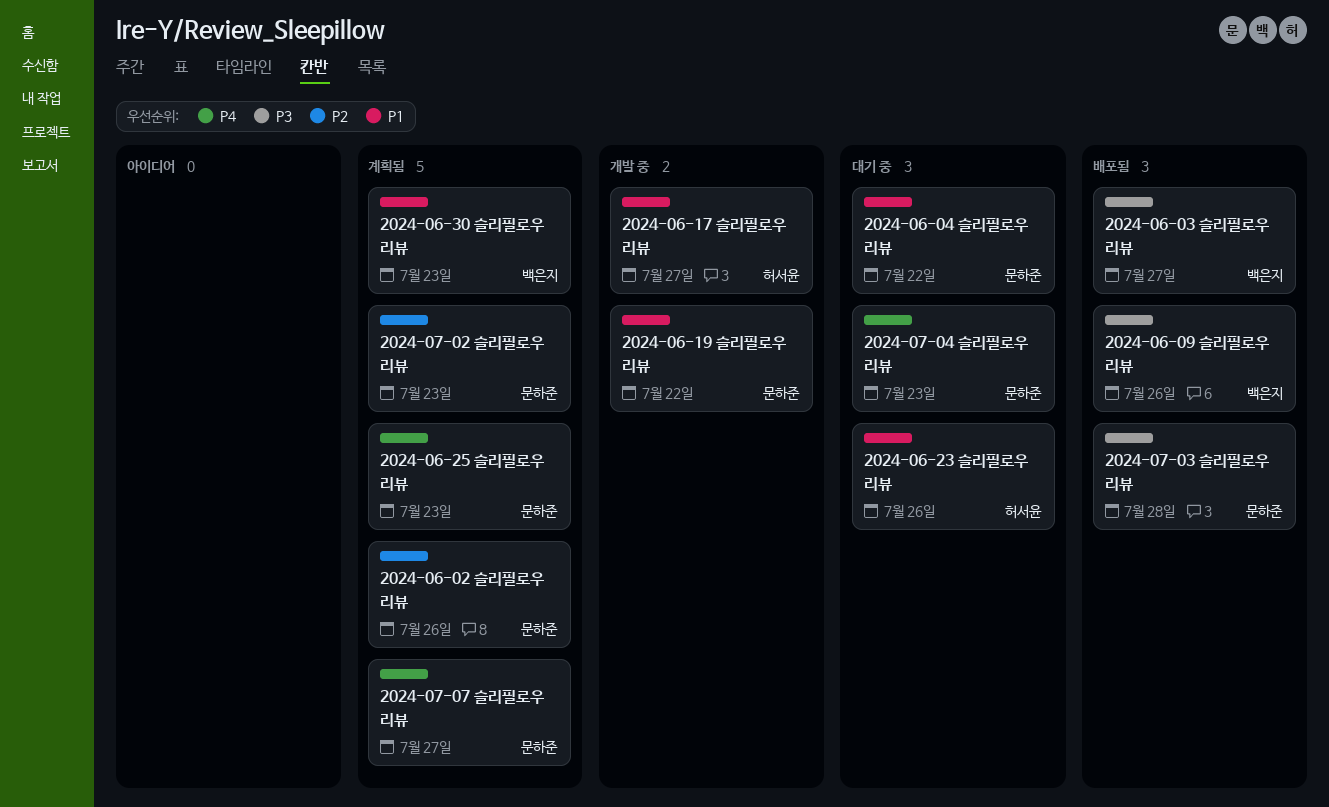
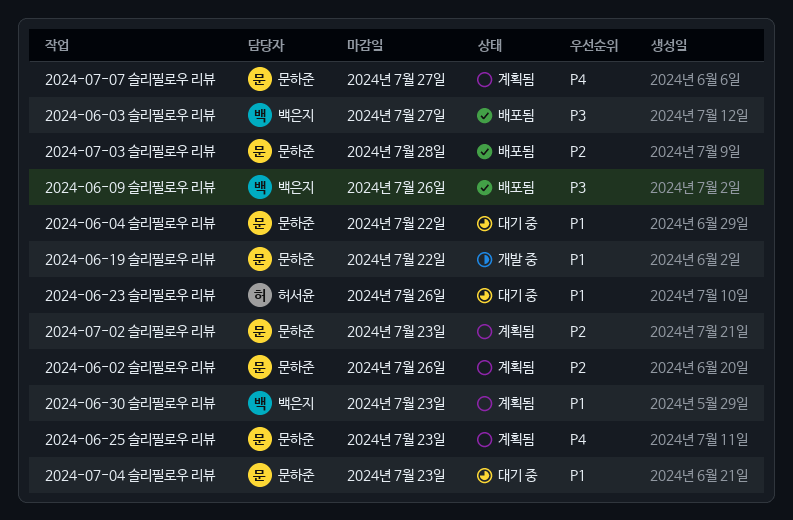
2024-06-17 슬리필로우 리뷰: present -> none
2024-07-03 슬리필로우 리뷰, priority: P3 -> P2
2024-07-04 슬리필로우 리뷰, priority: P4 -> P1

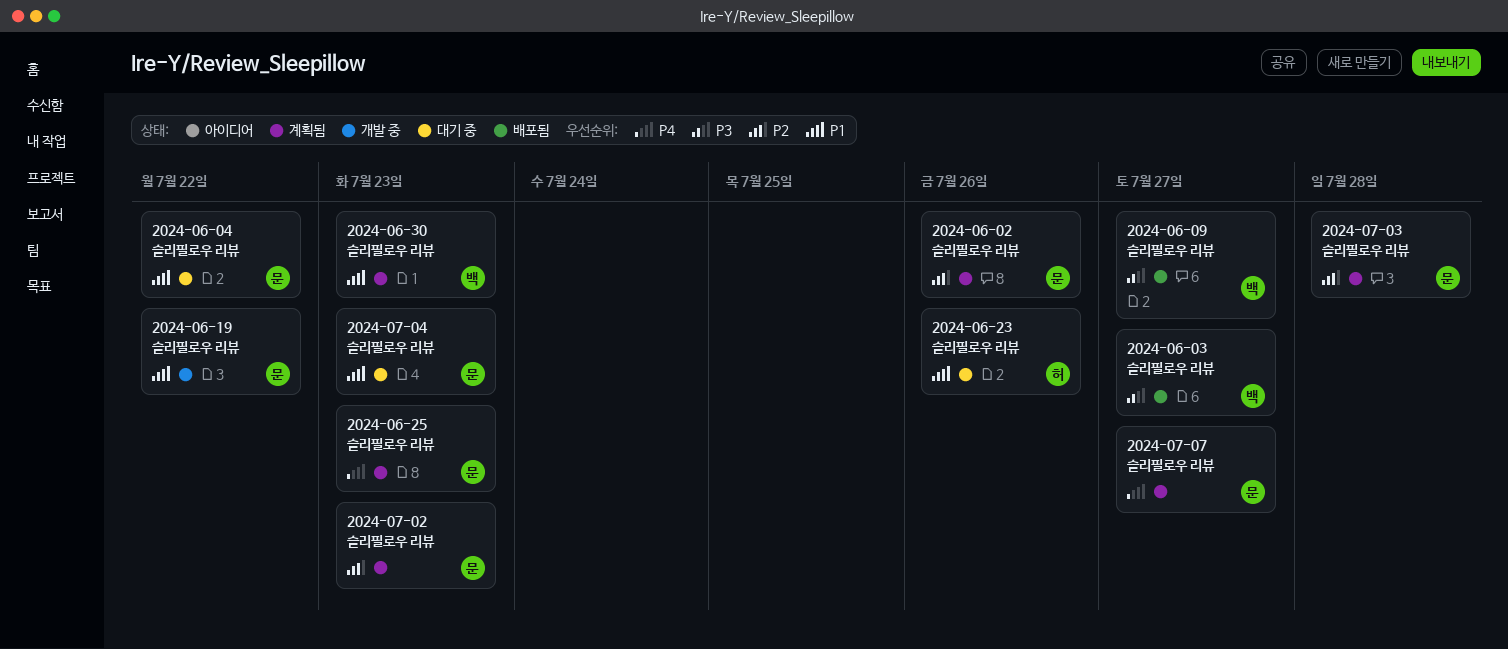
2024-06-09 슬리필로우 리뷰, due: Jul 26 -> Jul 27
2024-07-03 슬리필로우 리뷰, status: 배포됨 -> 계획됨

